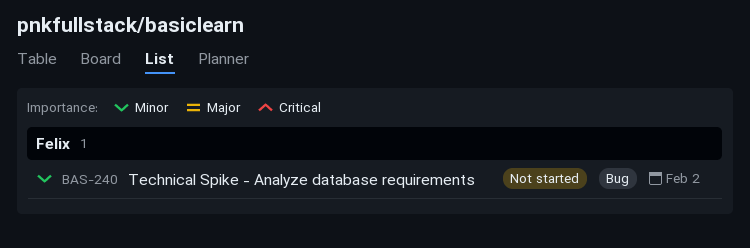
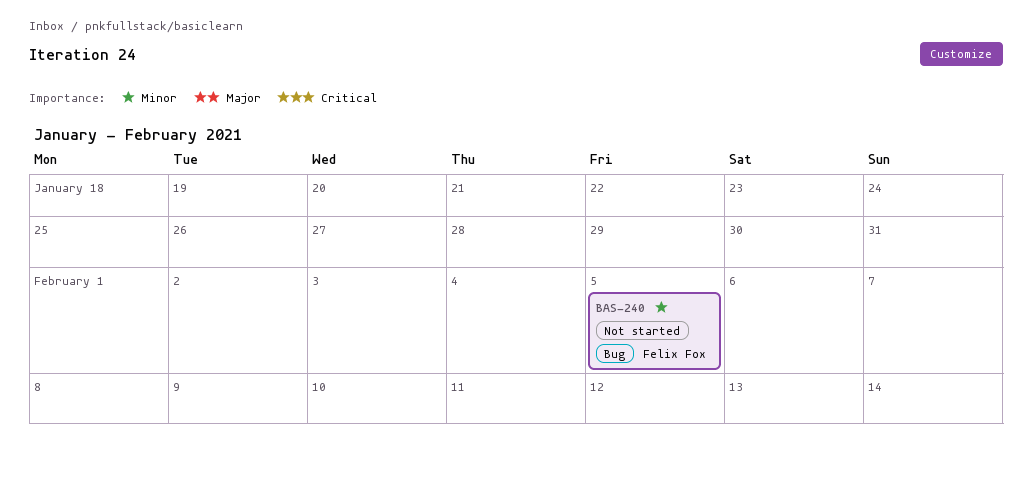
BAS-240, due: Feb 2 -> Feb 5

